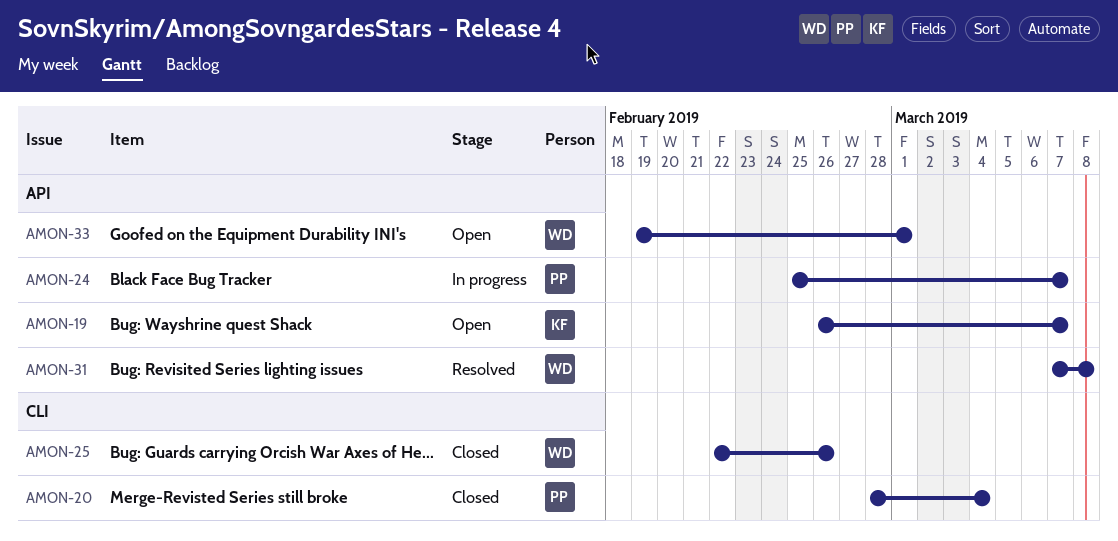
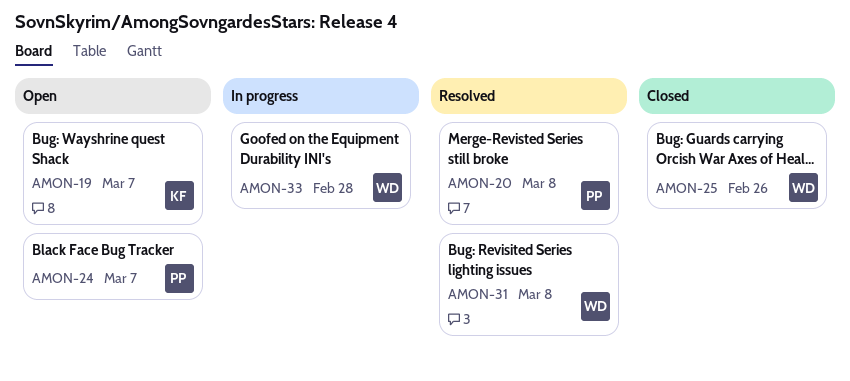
AMON-20, status: Closed -> Resolved
AMON-20, due: Mar 4 -> Mar 8
AMON-24, status: In progress -> Open
AMON-33, status: Open -> In progress
AMON-33, due: Mar 1 -> Feb 28

